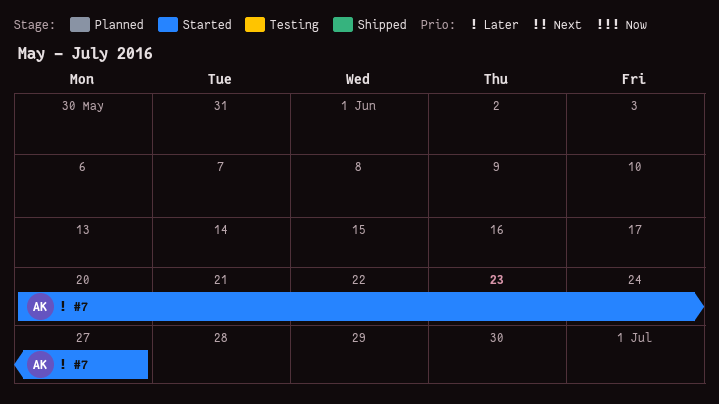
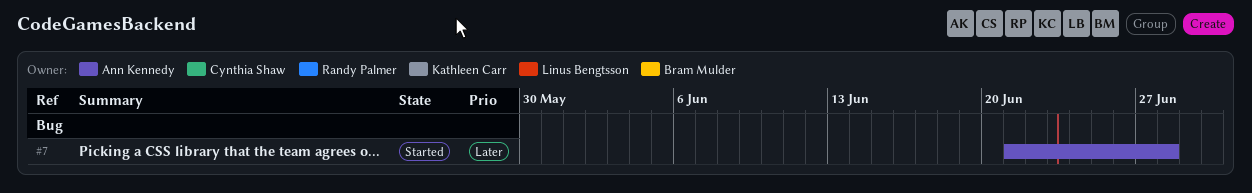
#7, start: Jun 20 -> Jun 21
#7, due: Jun 27 -> Jun 28

